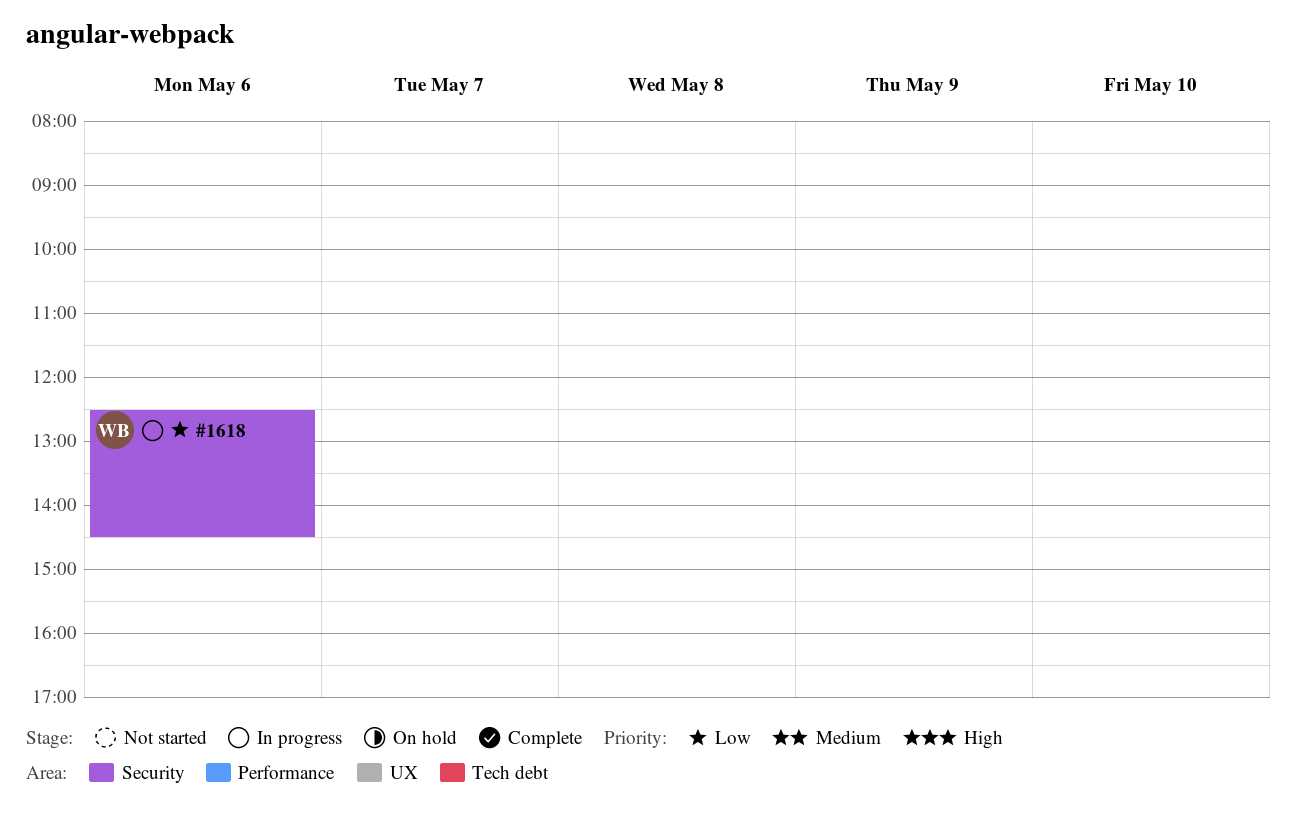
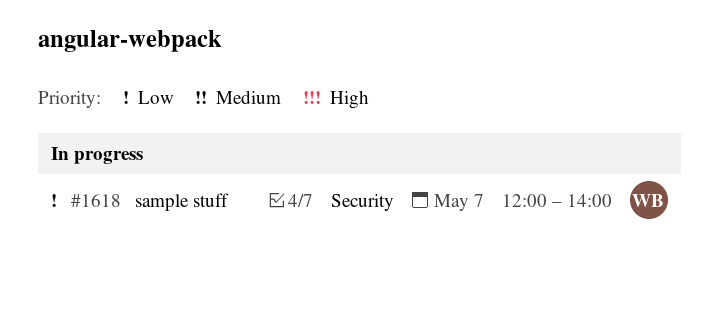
#1618, day: May 6 -> May 7
#1618, begins: 12:30 -> 12:00
#1618, ends: 14:30 -> 14:00

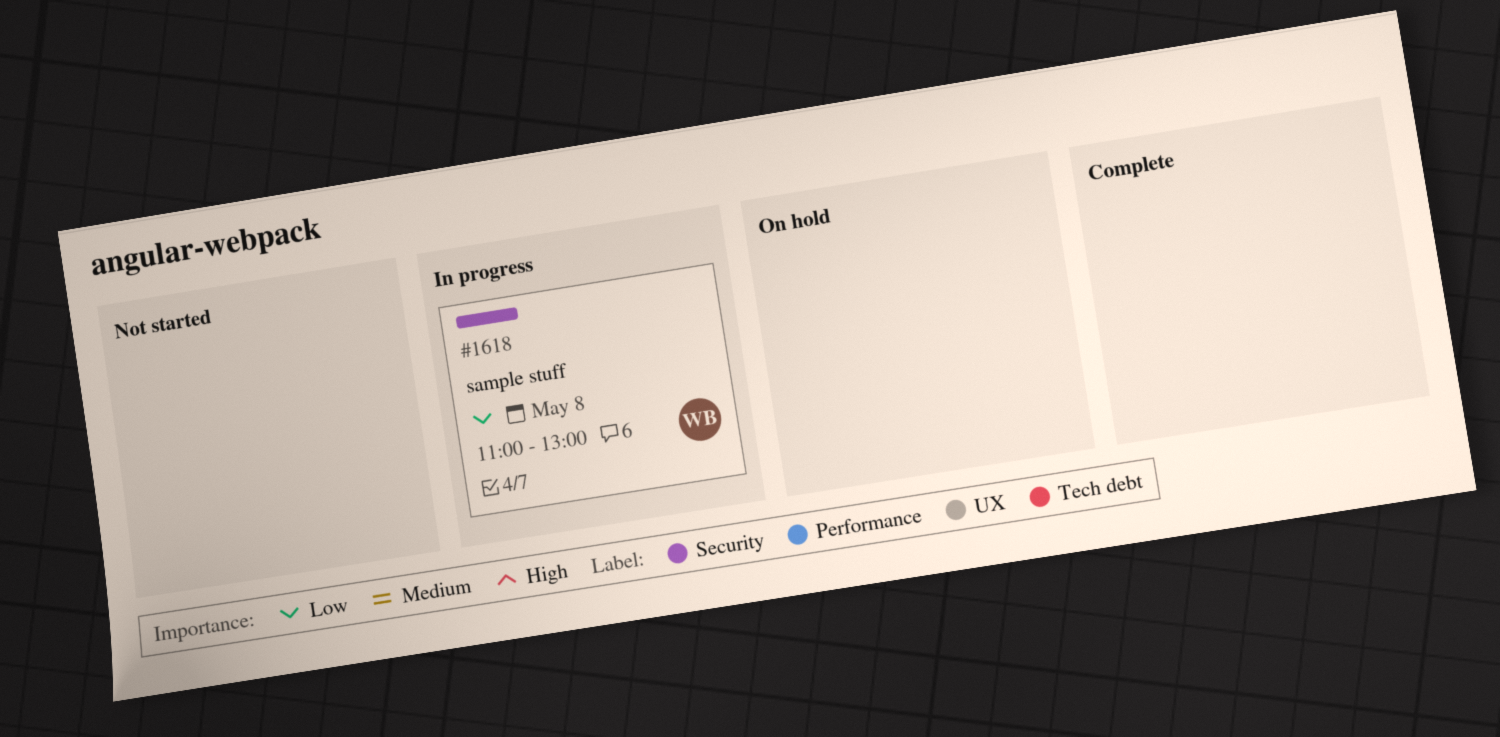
#1618, day: May 7 -> May 8
#1618, begins: 12:00 -> 11:00
#1618, ends: 14:00 -> 13:00

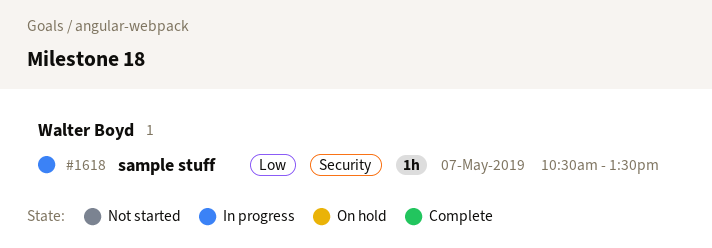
#1618, day: May 8 -> May 7
#1618, begins: 11:00 -> 10:30
#1618, ends: 13:00 -> 13:30

